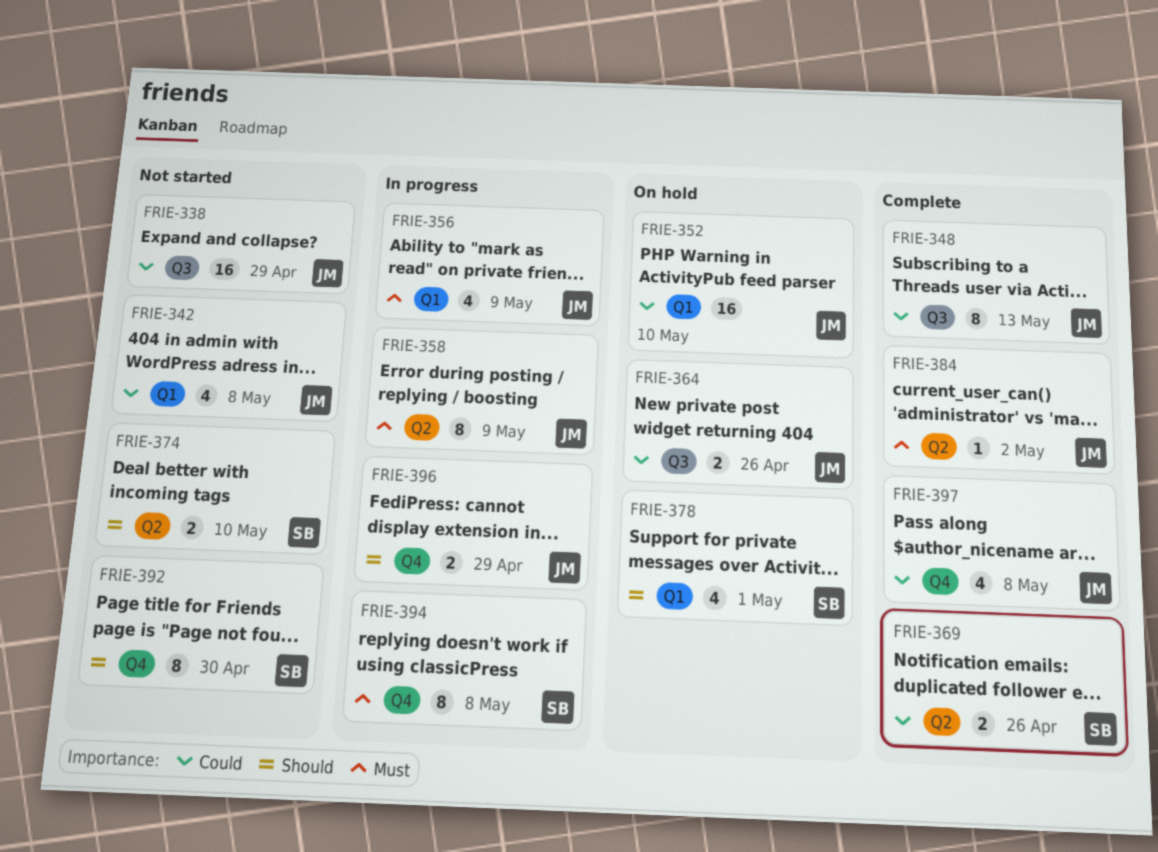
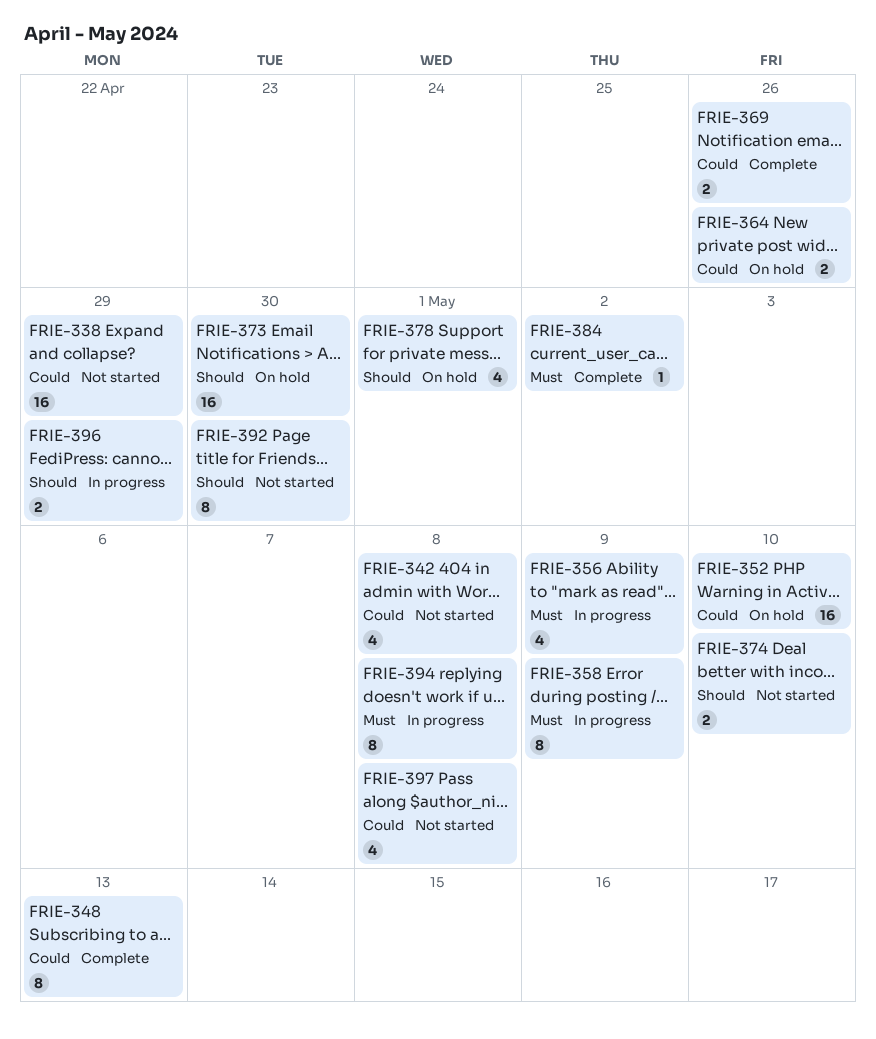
FRIE-373: none -> present
FRIE-397, status: Complete -> Not started

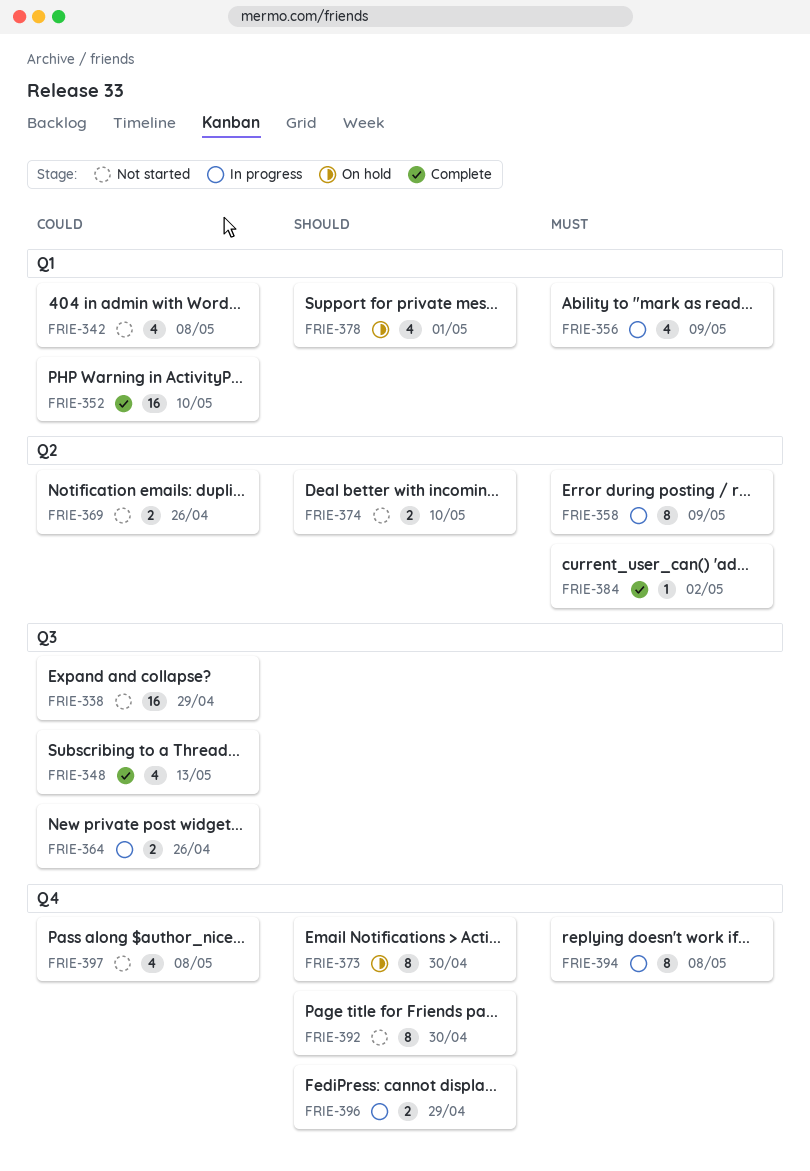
FRIE-348, estimate: 8 -> 4
FRIE-352, status: On hold -> Complete
FRIE-364, status: On hold -> In progress
FRIE-369, status: Complete -> Not started
FRIE-373, estimate: 16 -> 8

